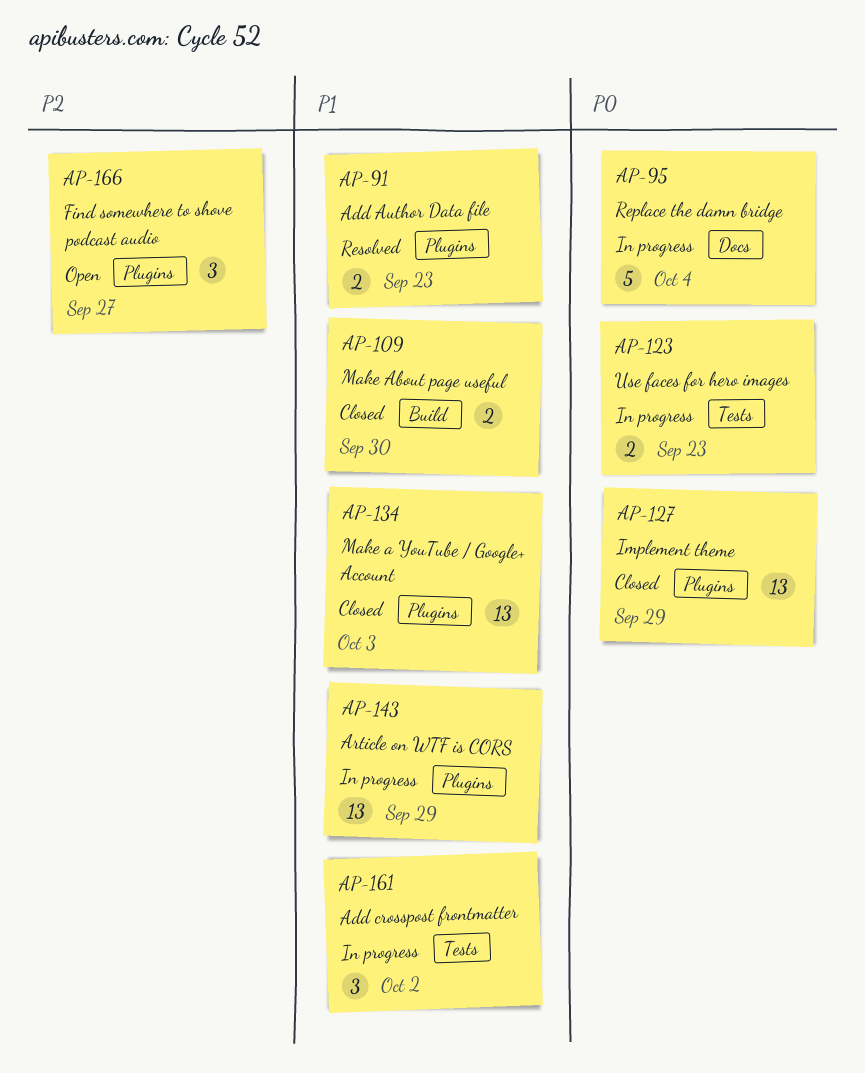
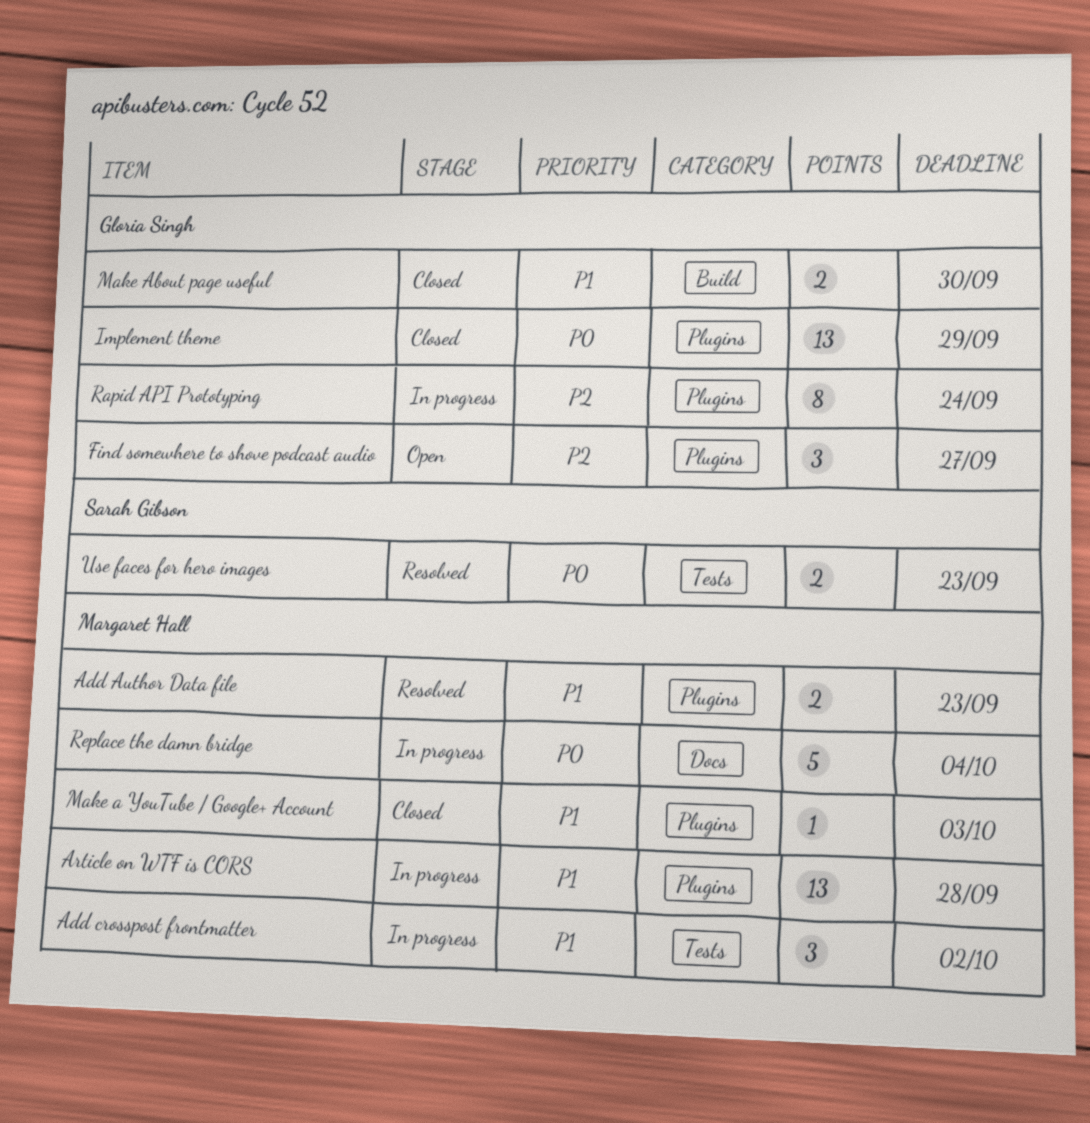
Article on WTF is CORS, due: Sep 29 -> Sep 28
Make a YouTube / Google+ Account, estimate: 13 -> 1
Rapid API Prototyping: none -> present
Use faces for hero images, status: In progress -> Resolved

